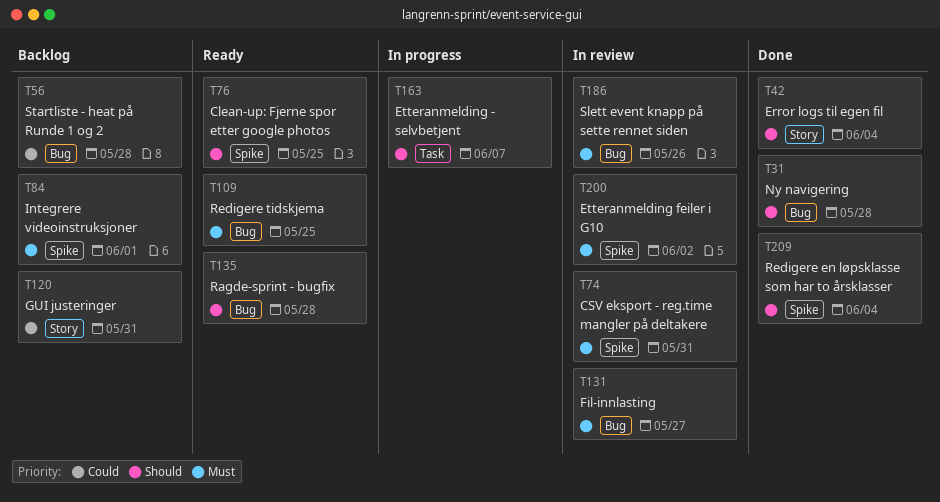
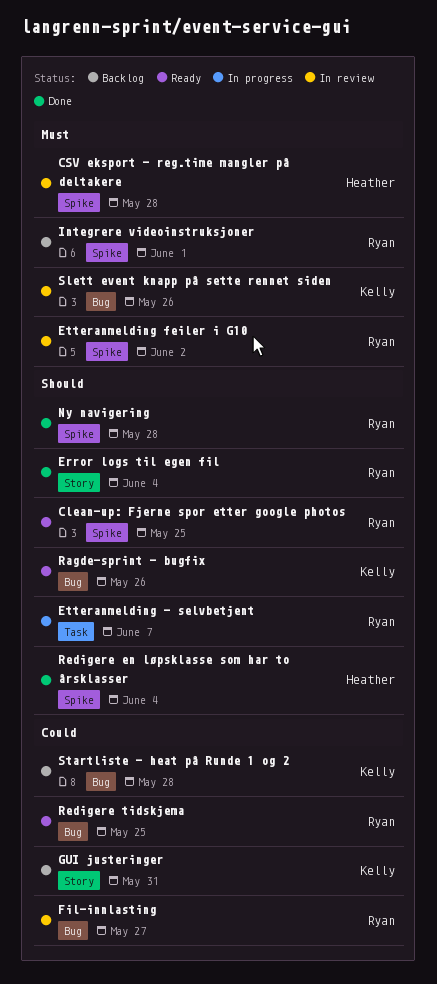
CSV eksport - reg.time mangler på deltakere, due: May 31 -> May 28
Fil-innlasting, priority: Must -> Could
Ny navigering, label: Bug -> Spike
Ragde-sprint - bugfix, due: May 28 -> May 26
Redigere tidskjema, priority: Must -> Could

